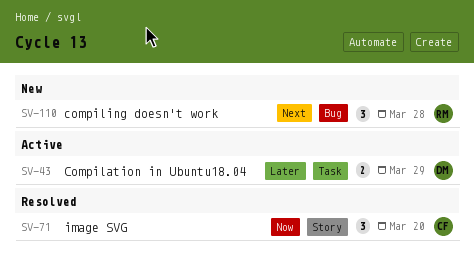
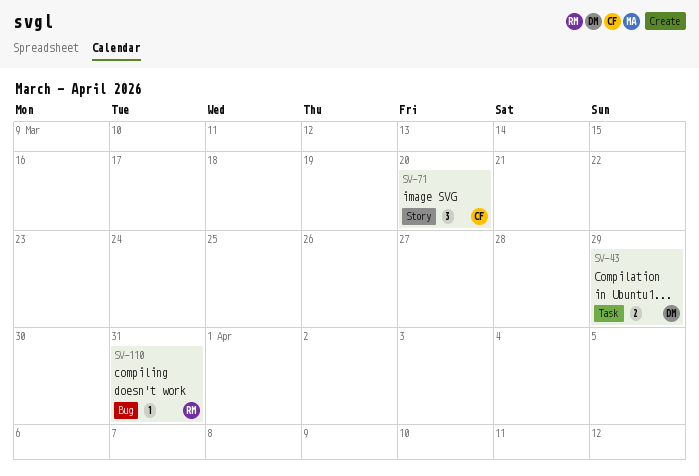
SV-110, estimate: 3 -> 1
SV-110, due: Mar 28 -> Mar 31

